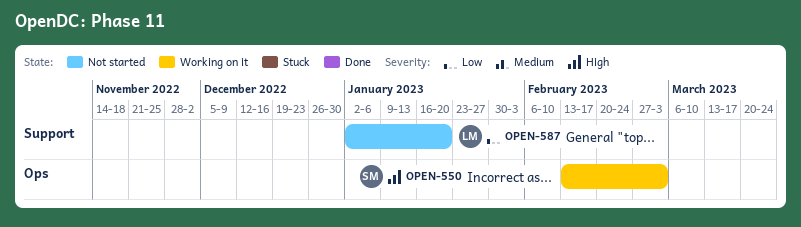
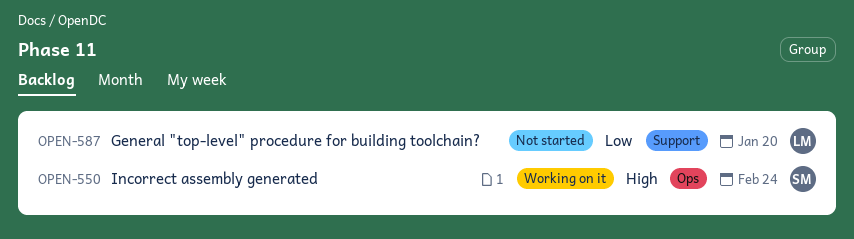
OPEN-550, due: Mar 3 -> Feb 24

